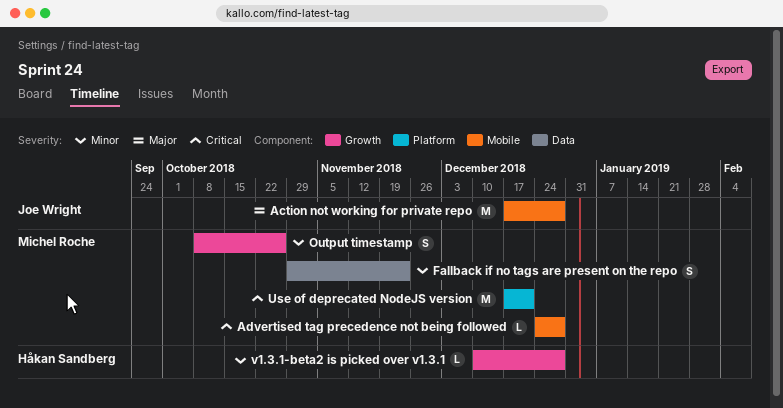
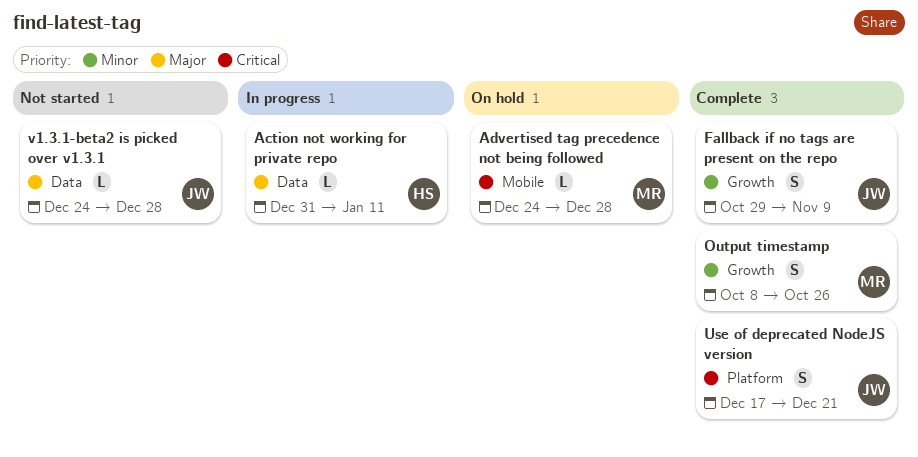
Action not working for private repo, owner: Joe Wright -> Håkan Sandberg
Action not working for private repo, label: Mobile -> Data
Action not working for private repo, estimate: M -> L
Action not working for private repo, start: Dec 17 -> Dec 31
Action not working for private repo, due: Dec 28 -> Jan 11
Fallback if no tags are present on the repo, owner: Michel Roche -> Joe Wright
Fallback if no tags are present on the repo, label: Data -> Growth
Fallback if no tags are present on the repo, due: Nov 23 -> Nov 9
Use of deprecated NodeJS version, owner: Michel Roche -> Joe Wright
Use of deprecated NodeJS version, estimate: M -> S
v1.3.1-beta2 is picked over v1.3.1, owner: Håkan Sandberg -> Joe Wright
v1.3.1-beta2 is picked over v1.3.1, priority: Minor -> Major
v1.3.1-beta2 is picked over v1.3.1, label: Growth -> Data
v1.3.1-beta2 is picked over v1.3.1, start: Dec 10 -> Dec 24

